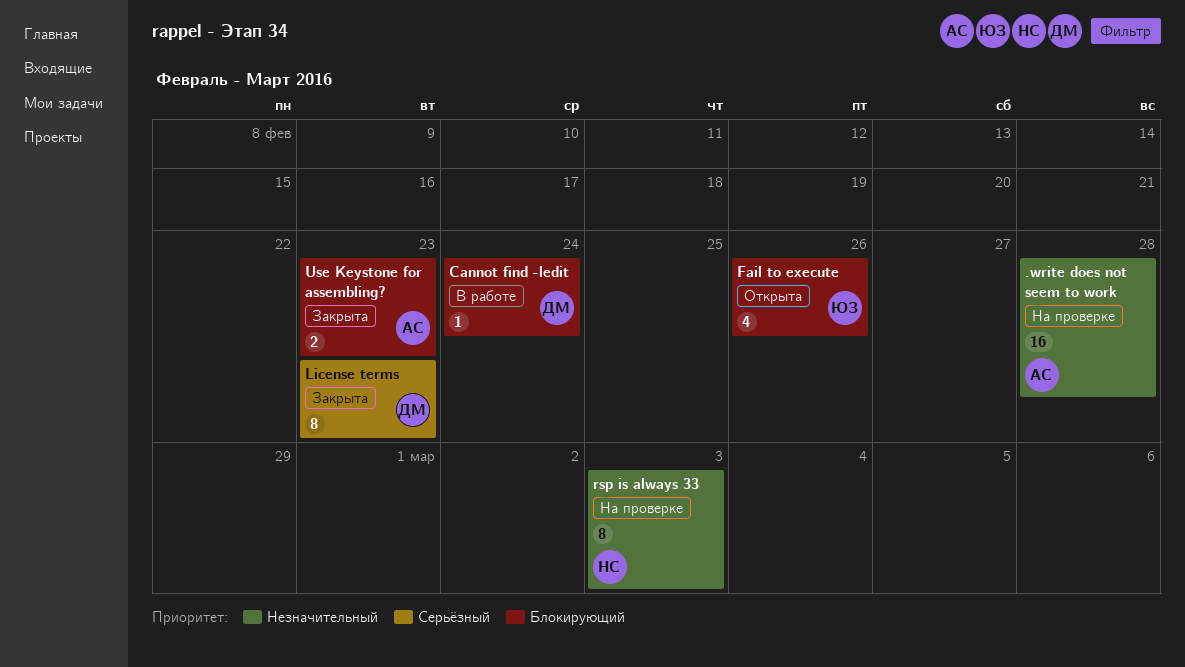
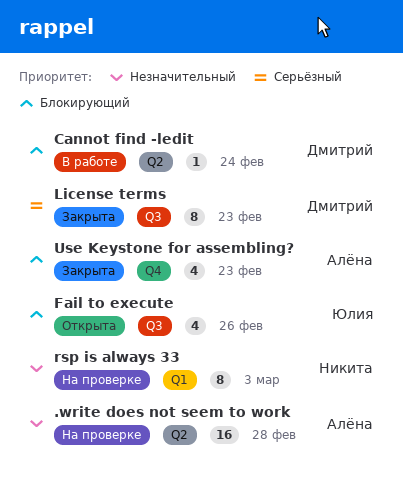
Use Keystone for assembling?, estimate: 2 -> 4

